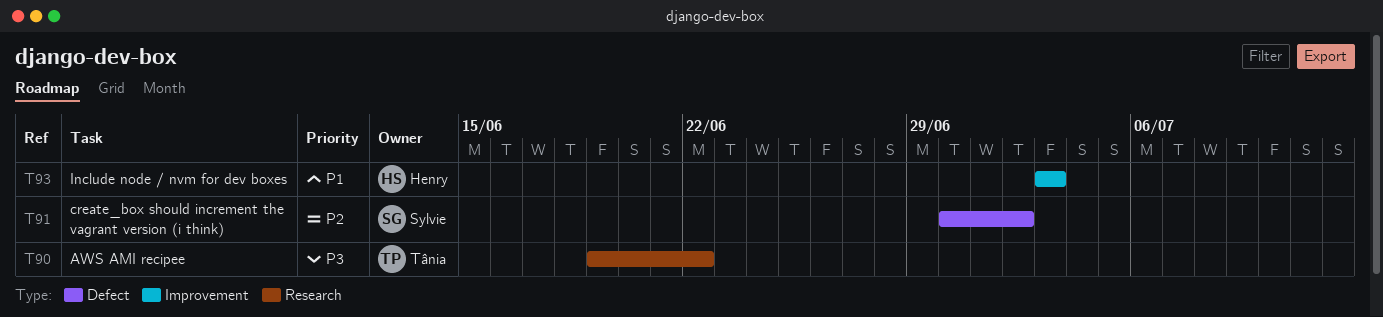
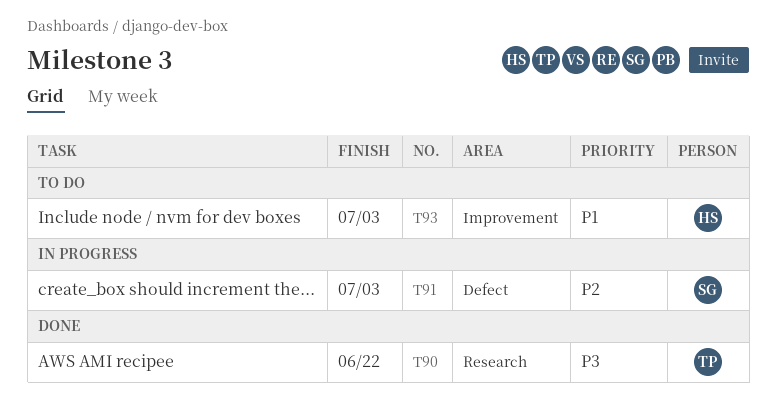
T91, due: Jul 2 -> Jul 3

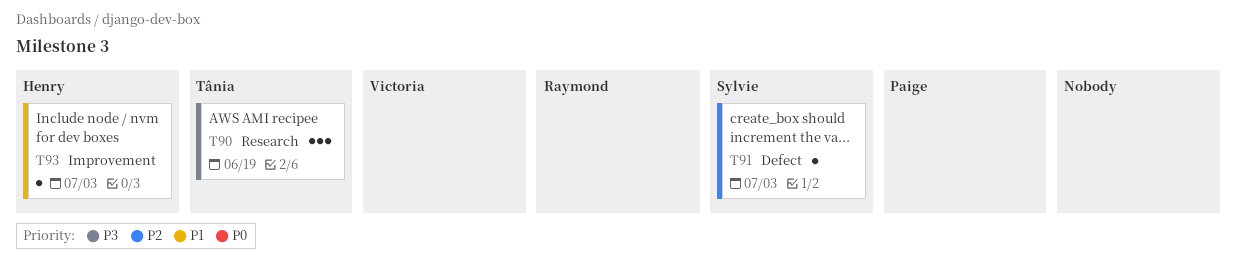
T90, due: Jun 22 -> Jun 19

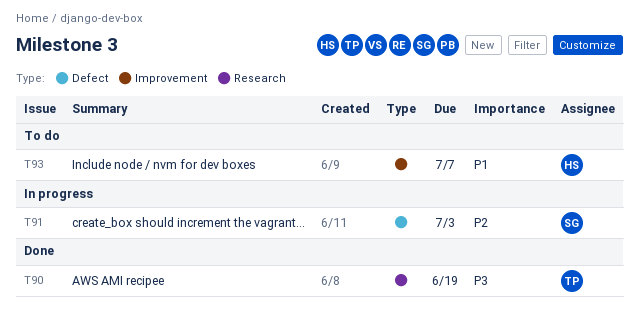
T93, due: Jul 3 -> Jul 7

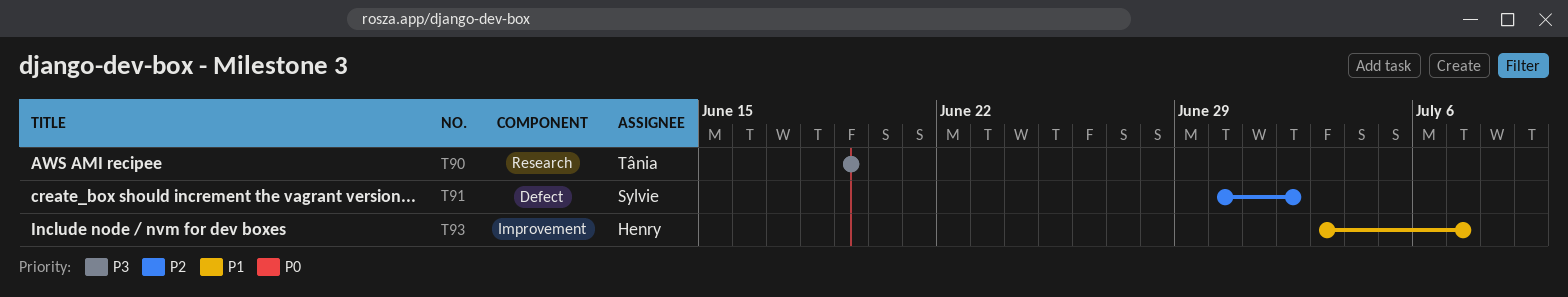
T91, due: Jul 3 -> Jul 2

